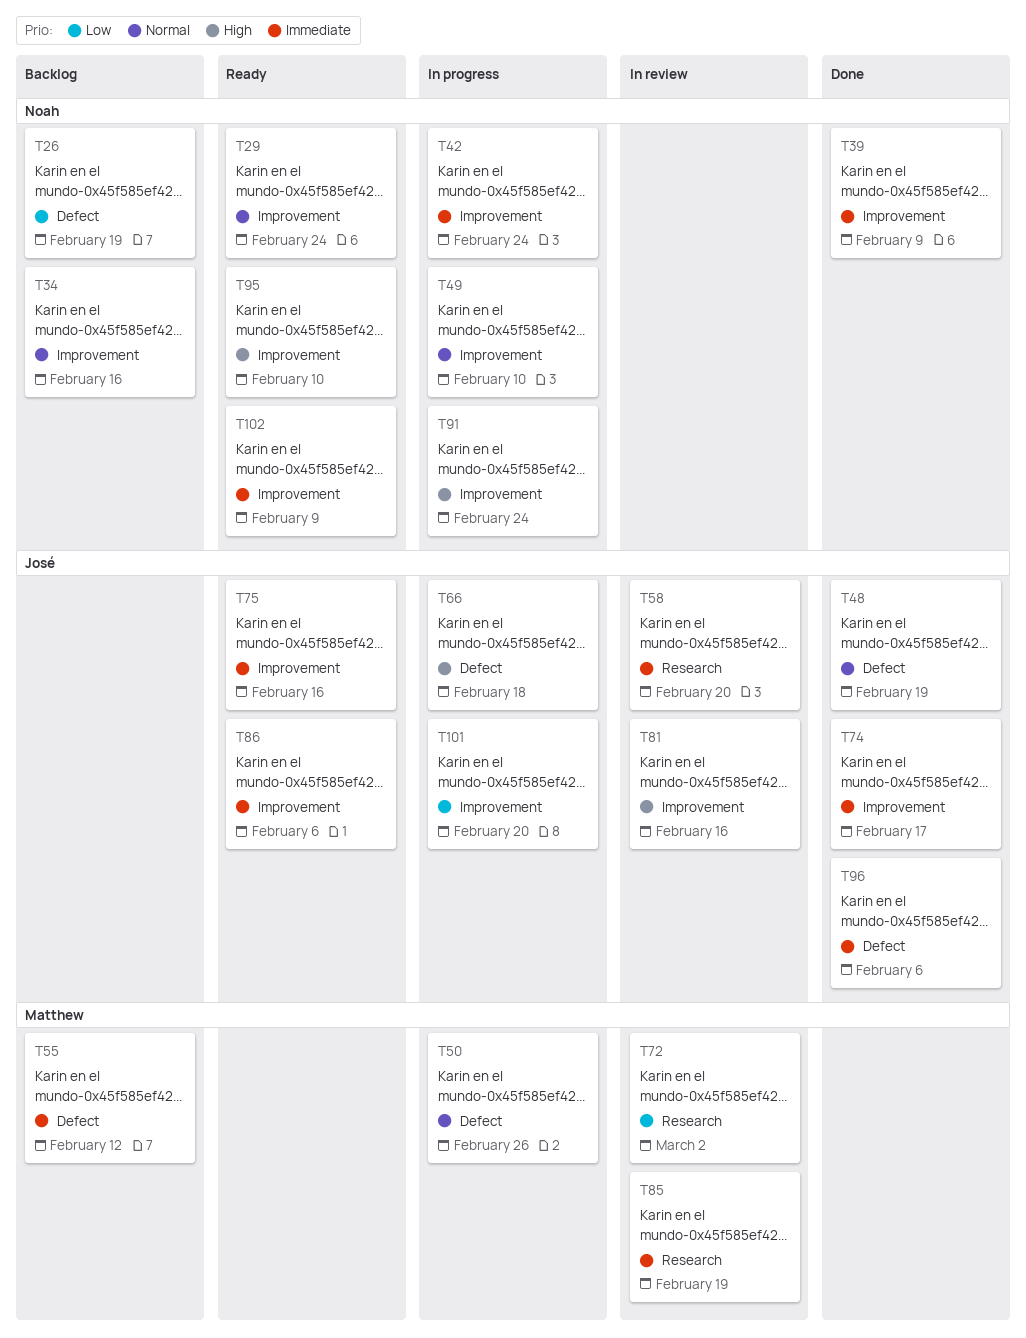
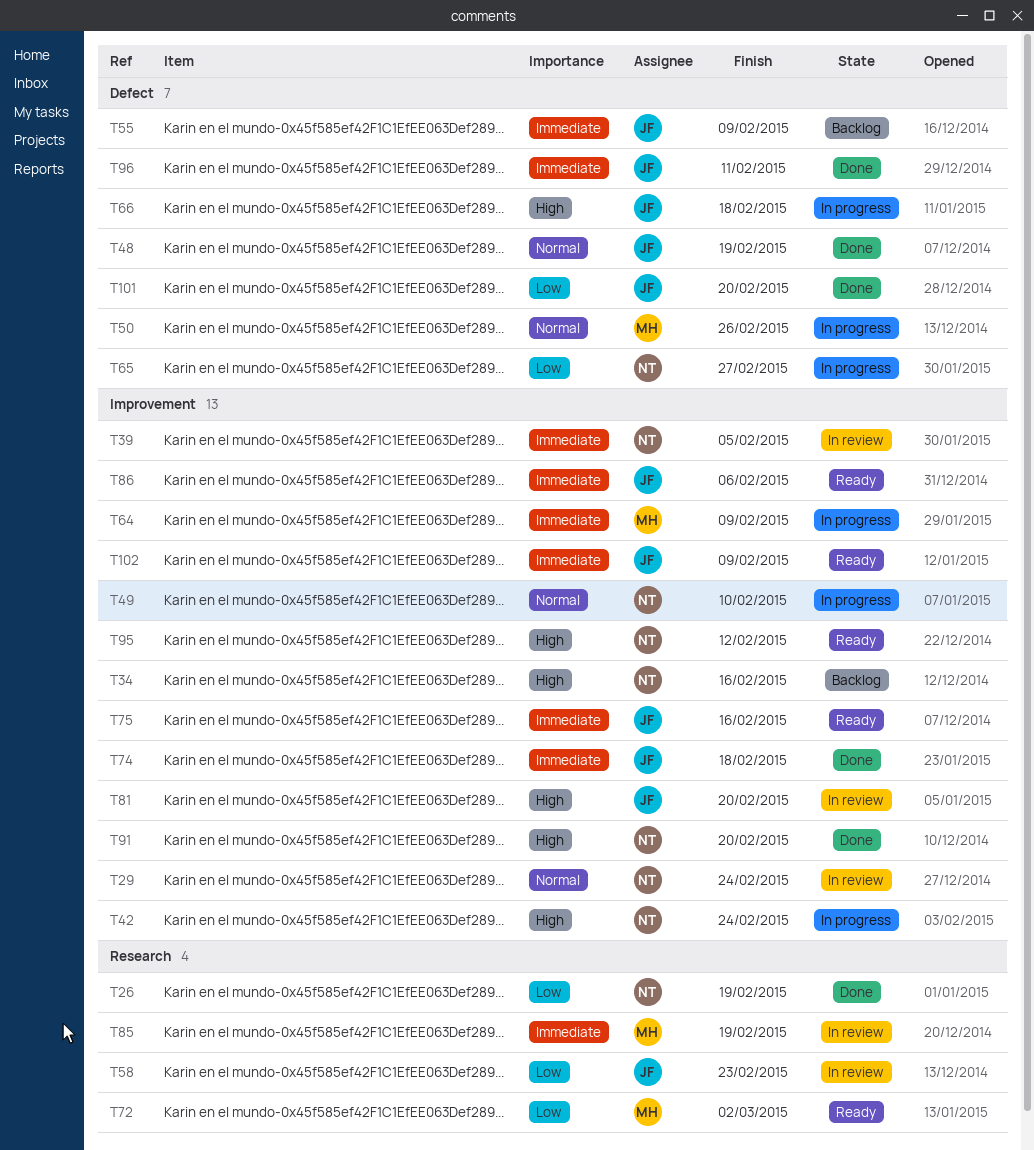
T26, status: Backlog -> Done
T26, label: Defect -> Research
T29, status: Ready -> In review
T34, priority: Normal -> High
T39, status: Done -> In review
T39, due: Feb 9 -> Feb 5
T42, priority: Immediate -> High
T55, owner: Matthew -> José
T55, due: Feb 12 -> Feb 9
T58, priority: Immediate -> Low
T58, due: Feb 20 -> Feb 23
T64: none -> present
T65: none -> present
T72, status: In review -> Ready
T74, due: Feb 17 -> Feb 18
T81, due: Feb 16 -> Feb 20
T91, status: In progress -> Done
T91, due: Feb 24 -> Feb 20
T95, due: Feb 10 -> Feb 12
T96, due: Feb 6 -> Feb 11
T101, status: In progress -> Done
T101, label: Improvement -> Defect
T102, owner: Noah -> José

